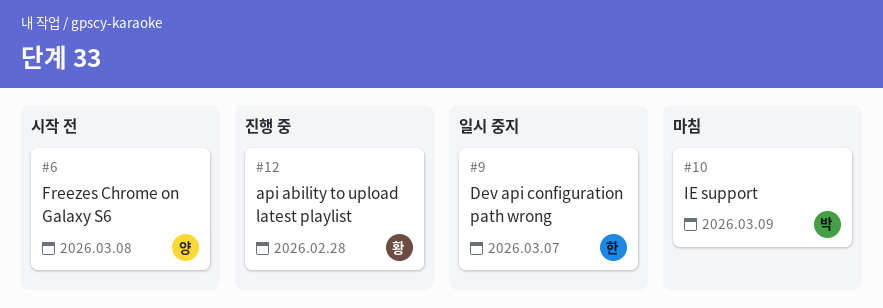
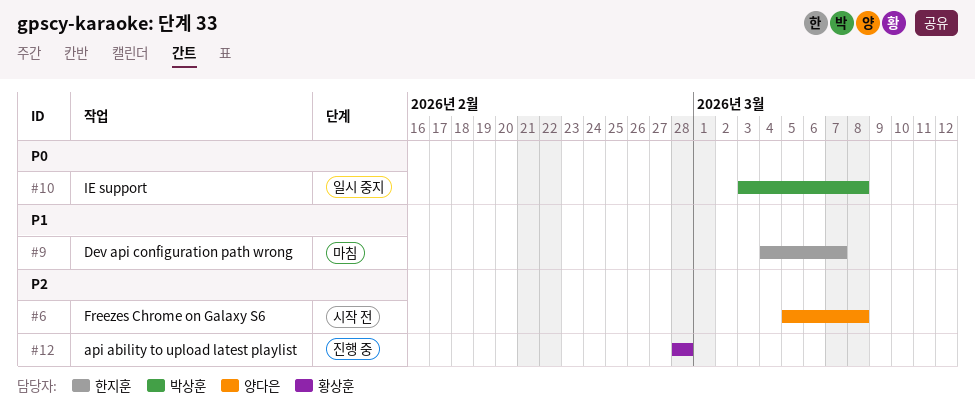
#9, status: 일시 중지 -> 마침
#10, status: 마침 -> 일시 중지
#10, due: Mar 9 -> Mar 8

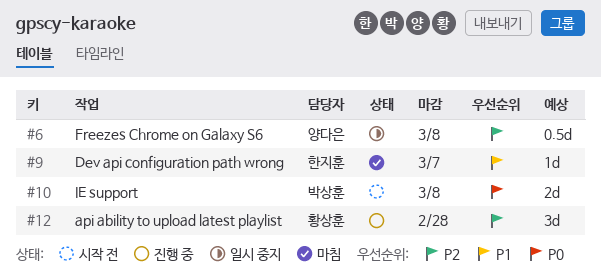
#6, status: 시작 전 -> 일시 중지
#10, status: 일시 중지 -> 시작 전

